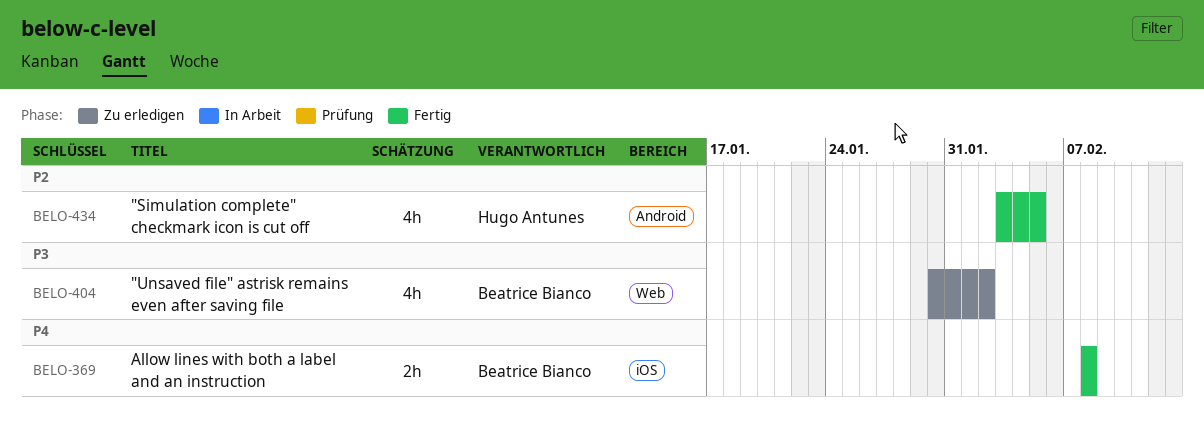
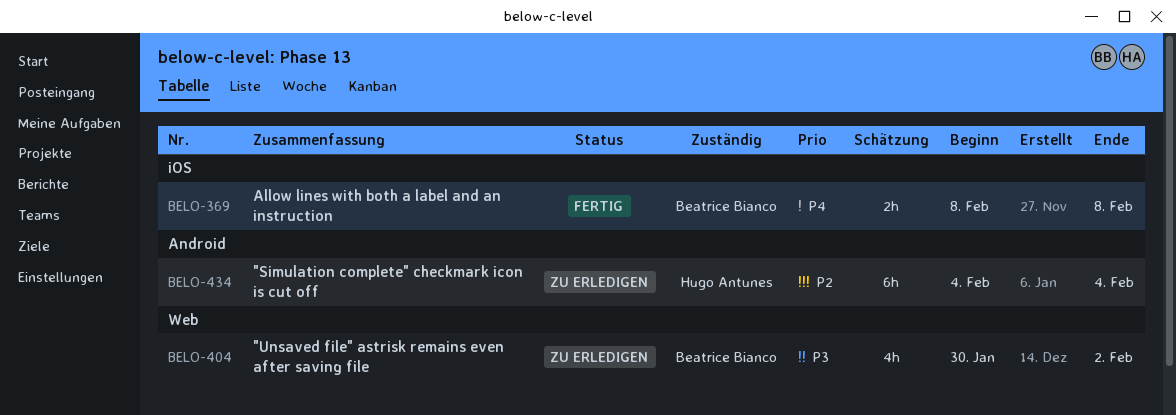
BELO-434, status: Fertig -> Zu erledigen
BELO-434, estimate: 4h -> 6h
BELO-434, start: Feb 3 -> Feb 4
BELO-434, due: Feb 5 -> Feb 4

